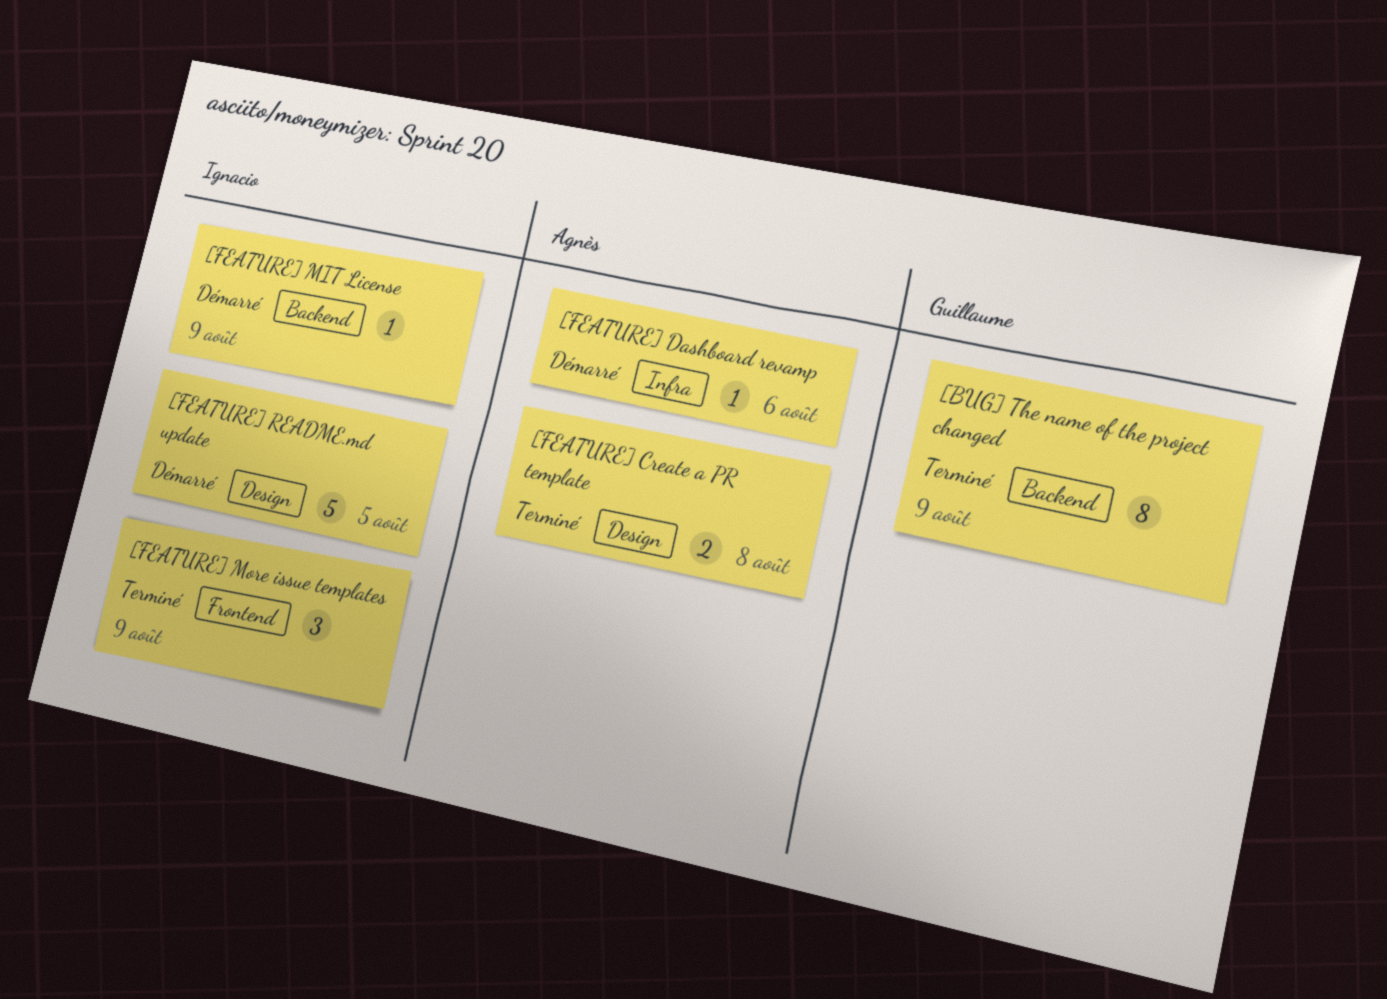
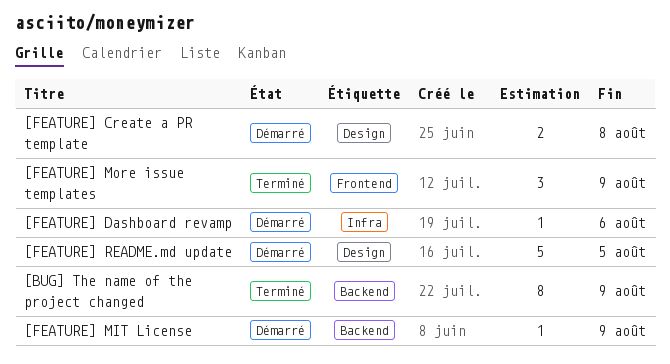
[FEATURE] Create a PR template, status: Terminé -> Démarré

